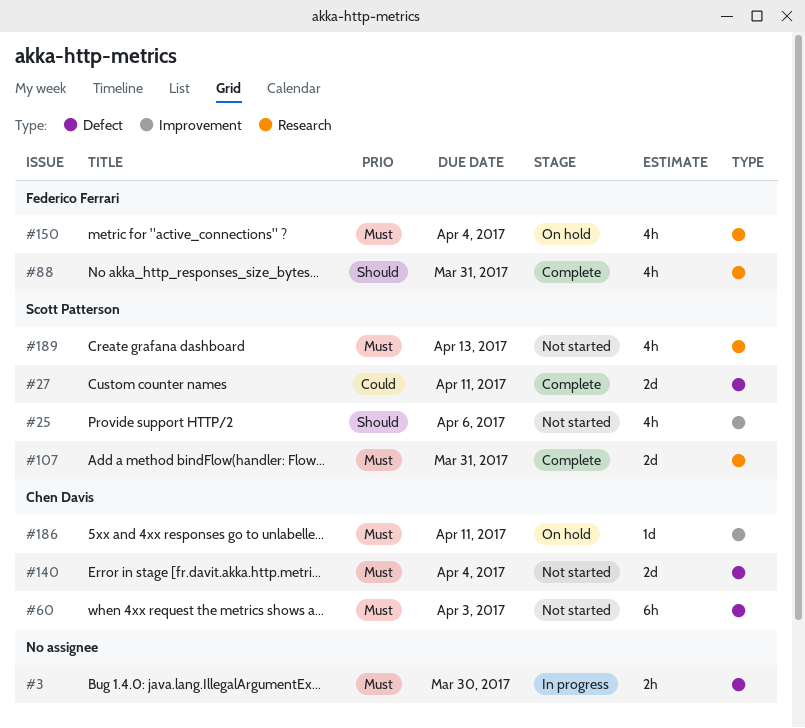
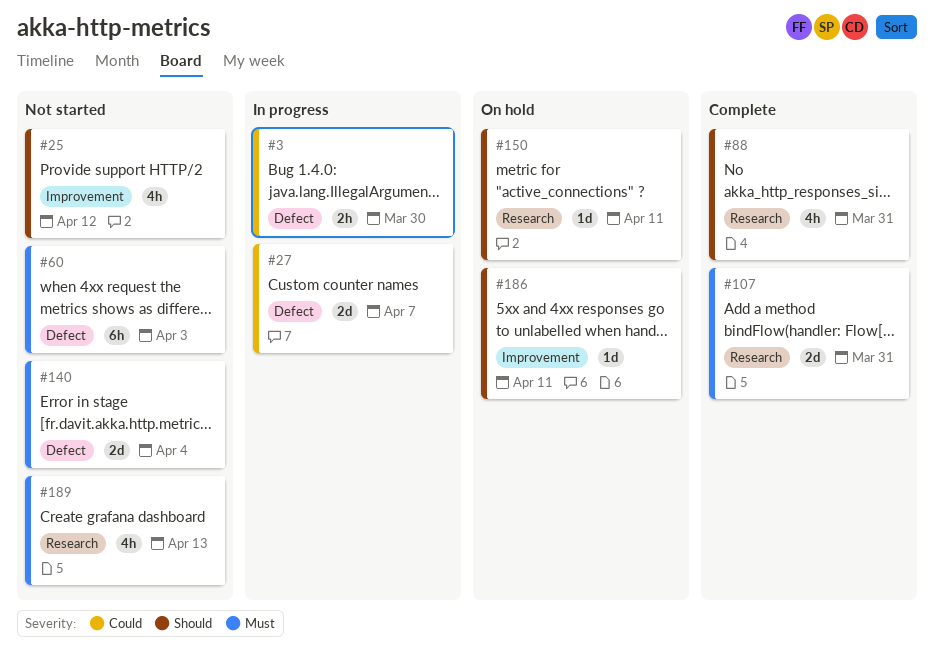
#3, priority: Must -> Could
#25, due: Apr 6 -> Apr 12
#27, status: Complete -> In progress
#27, due: Apr 11 -> Apr 7
#150, priority: Must -> Should
#150, estimate: 4h -> 1d
#150, due: Apr 4 -> Apr 11
#186, priority: Must -> Should

